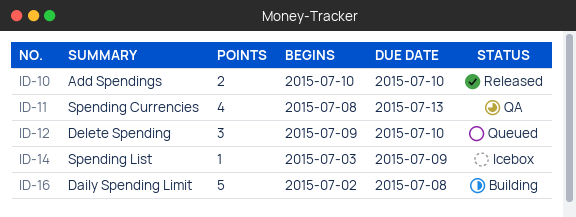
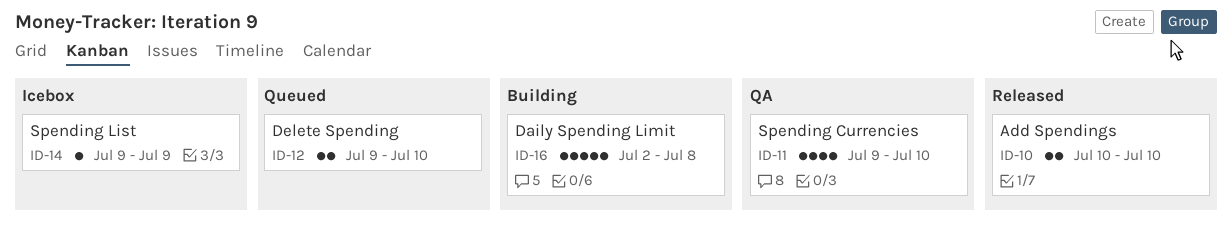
ID-11, start: Jul 8 -> Jul 9
ID-11, due: Jul 13 -> Jul 10
ID-12, estimate: 3 -> 2
ID-14, start: Jul 3 -> Jul 9

